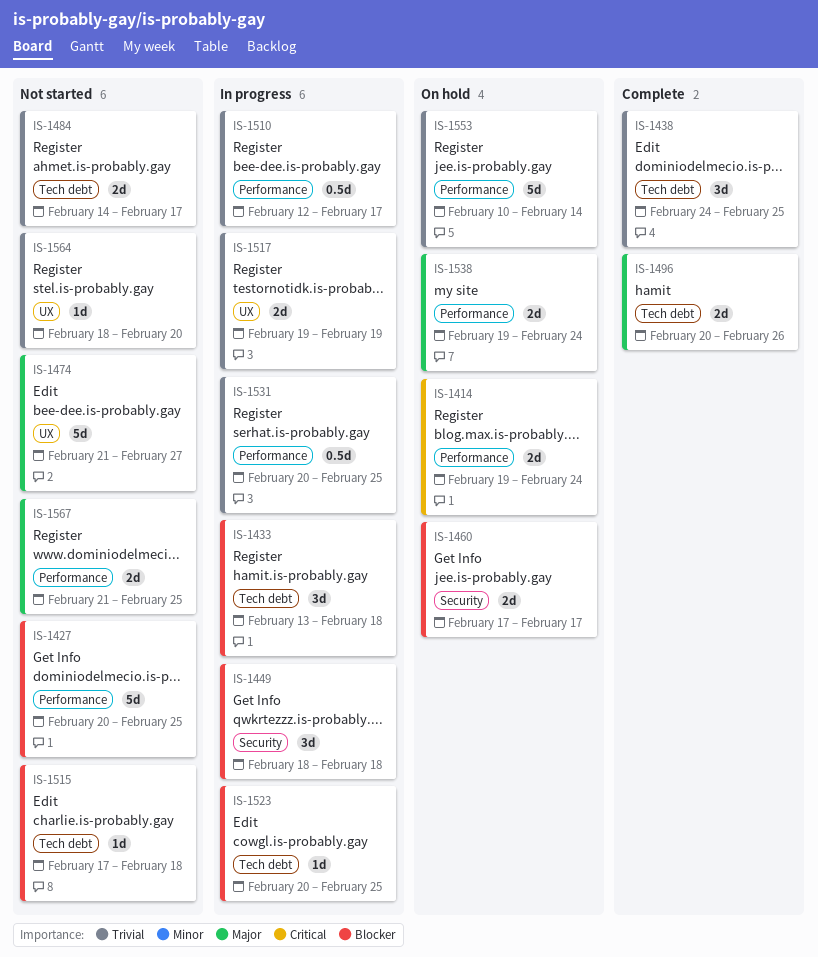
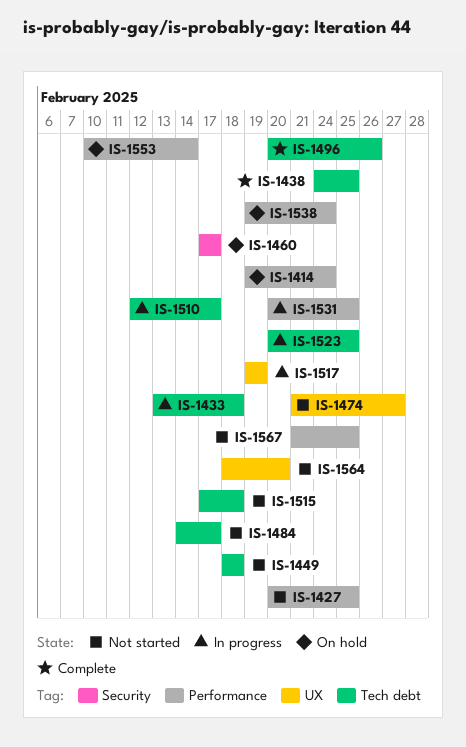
IS-1449, status: In progress -> Not started
IS-1449, label: Security -> Tech debt
IS-1510, label: Performance -> Tech debt

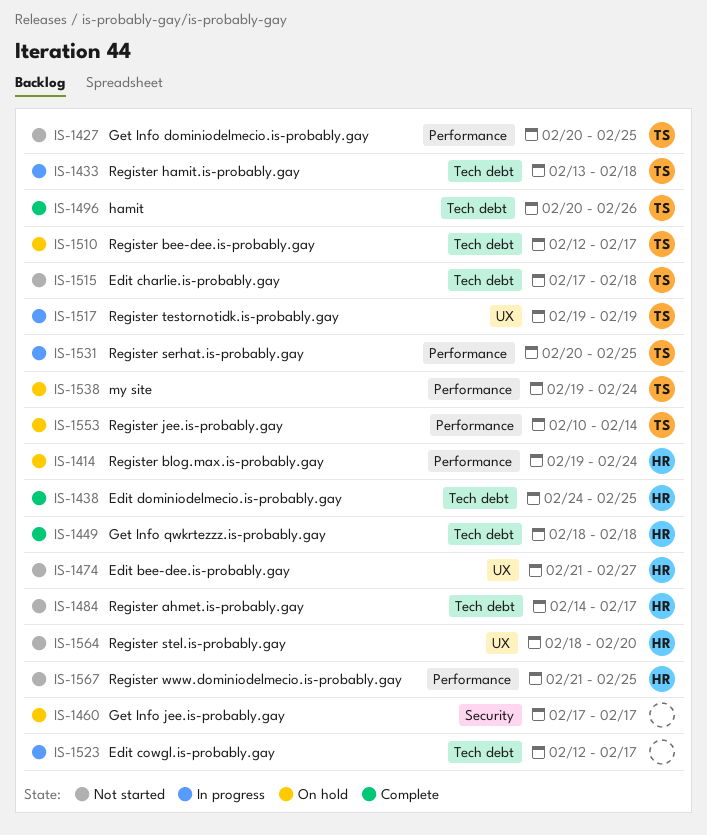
IS-1449, status: Not started -> Complete
IS-1510, status: In progress -> On hold
IS-1523, start: Feb 20 -> Feb 12
IS-1523, due: Feb 25 -> Feb 17

